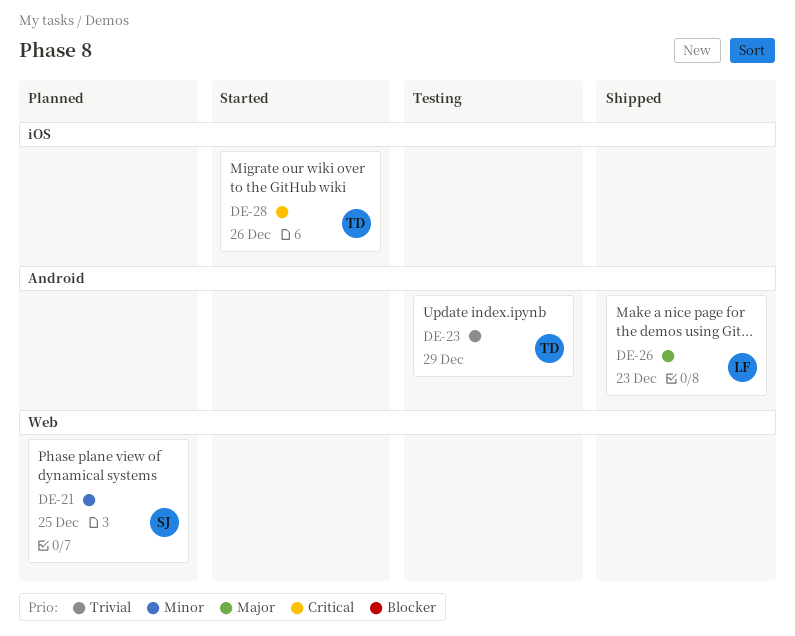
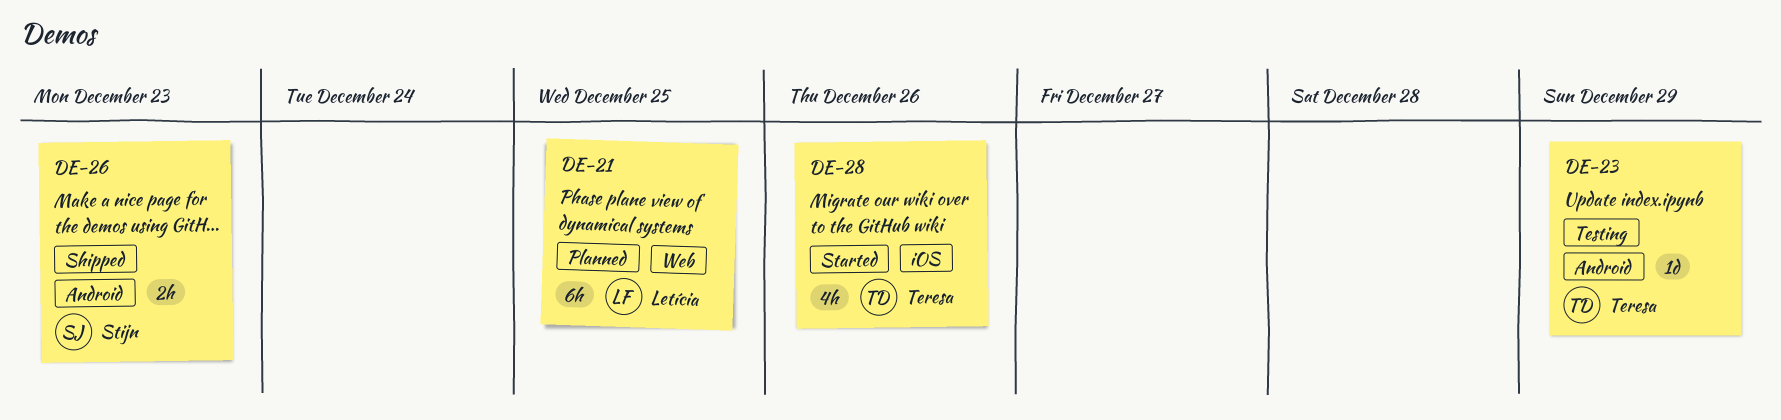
DE-21, owner: Stijn -> Letícia
DE-26, owner: Letícia -> Stijn

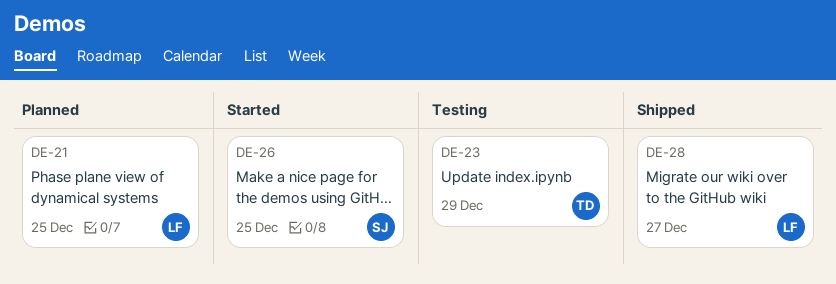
DE-26, status: Shipped -> Started
DE-26, due: Dec 23 -> Dec 25
DE-28, status: Started -> Shipped
DE-28, owner: Teresa -> Letícia
DE-28, due: Dec 26 -> Dec 27

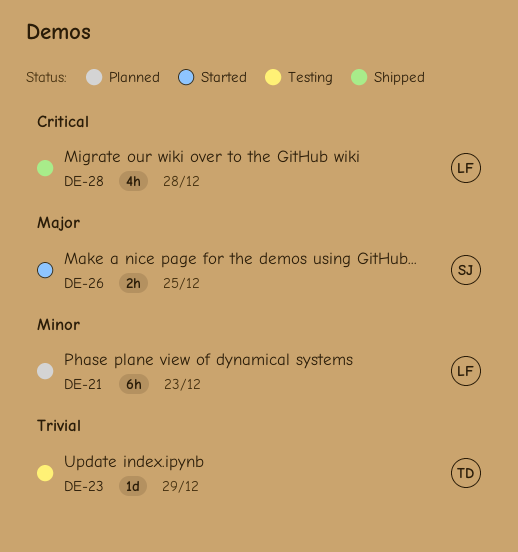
DE-21, due: Dec 25 -> Dec 23
DE-28, due: Dec 27 -> Dec 28

